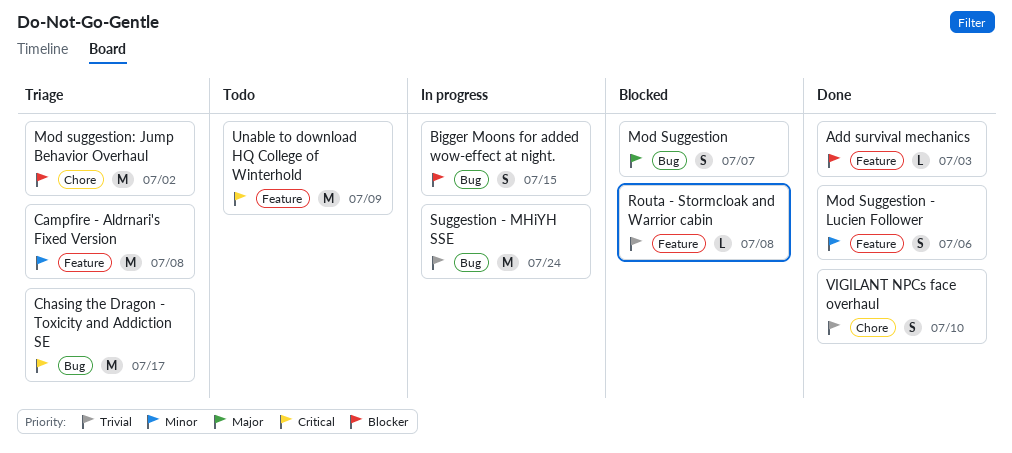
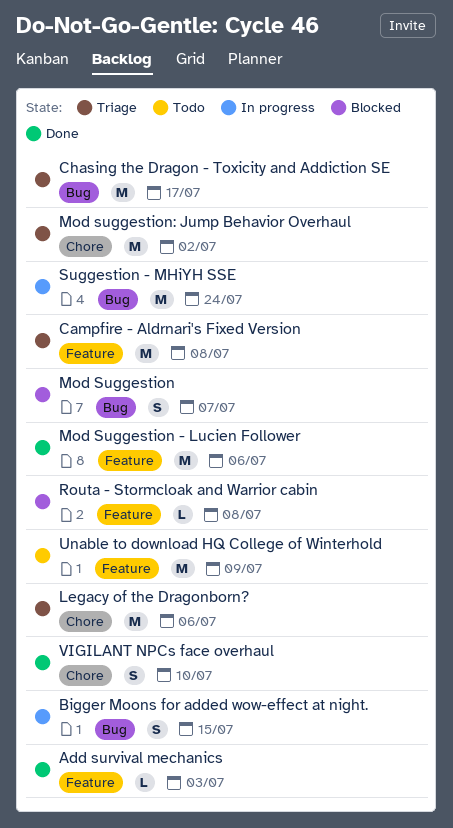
Legacy of the Dragonborn?: none -> present
Mod Suggestion - Lucien Follower, estimate: S -> M

